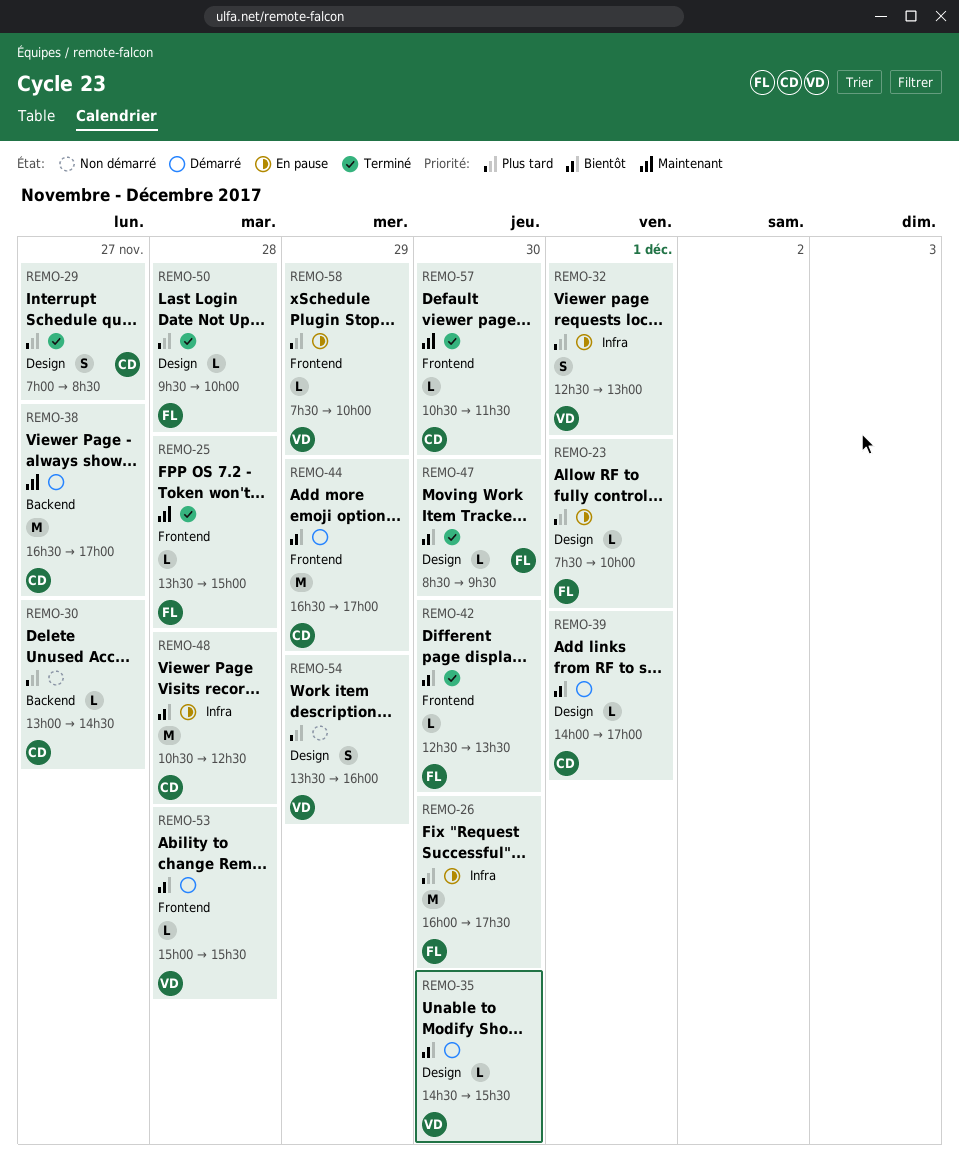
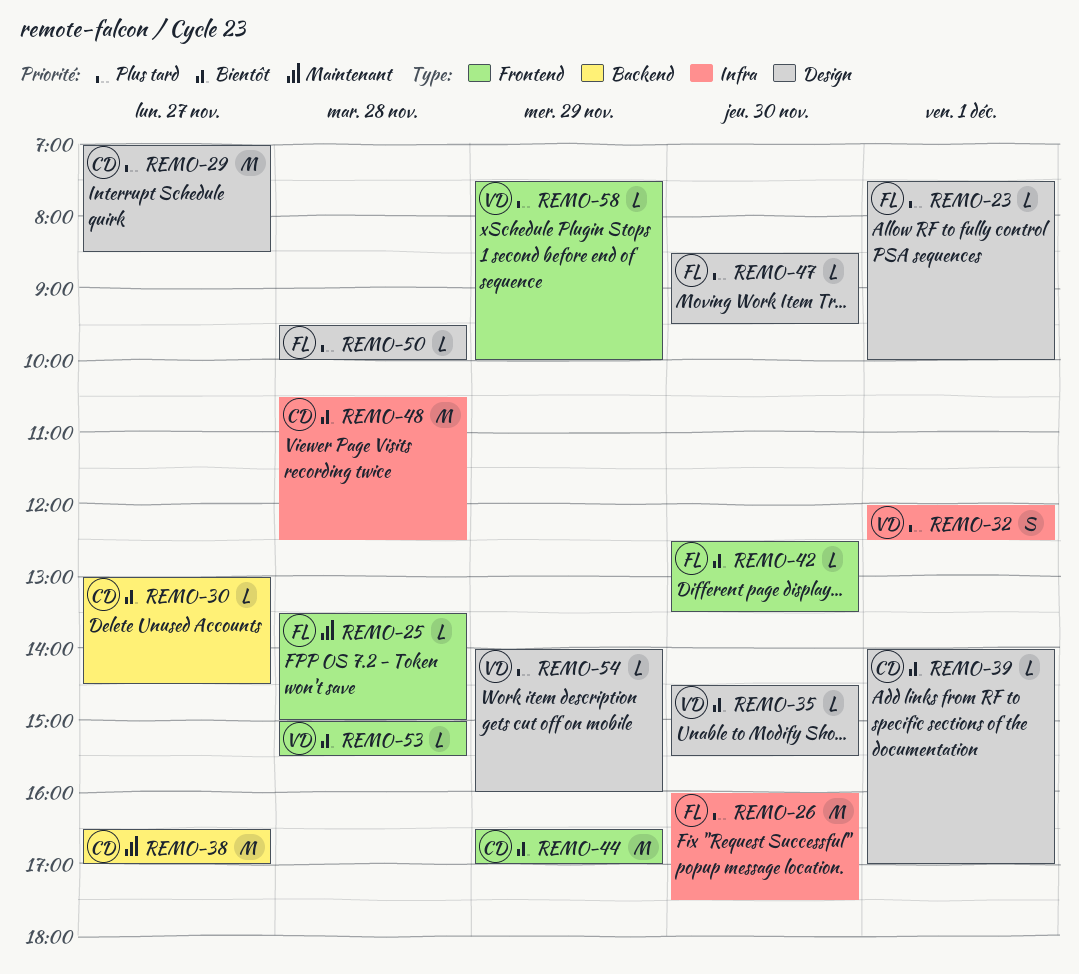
REMO-29, estimate: S -> M
REMO-30, priority: Plus tard -> Bientôt
REMO-32, begins: 12:30 -> 12:00
REMO-32, ends: 13:00 -> 12:30
REMO-47, priority: Bientôt -> Plus tard
REMO-54, estimate: S -> L
REMO-54, begins: 13:30 -> 14:00
REMO-57: present -> none

